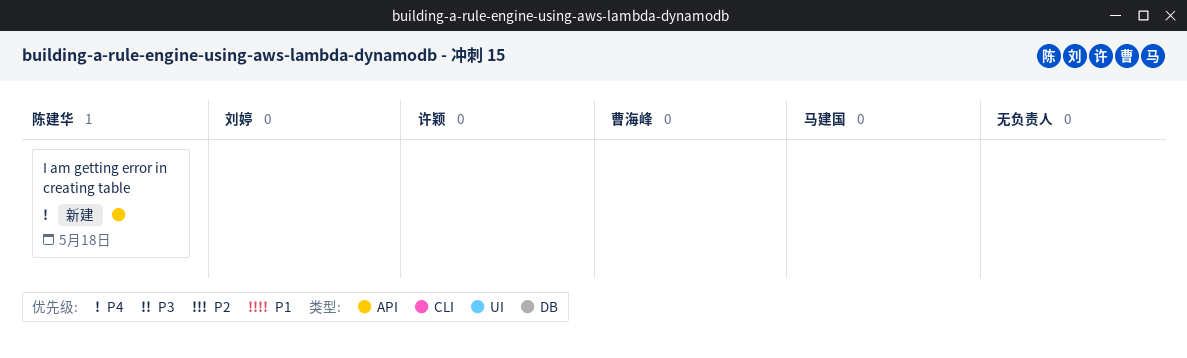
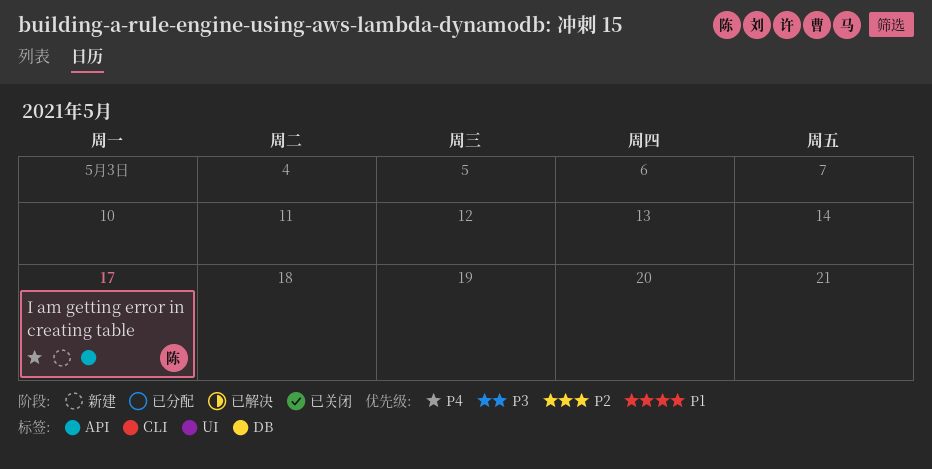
I am getting error in creating table, due: May 18 -> May 17

